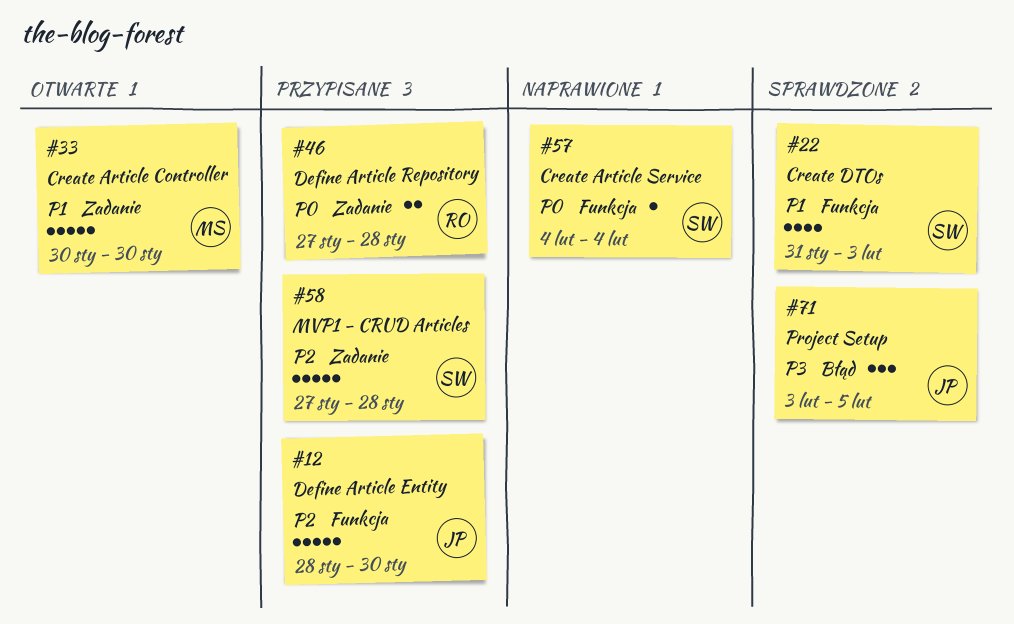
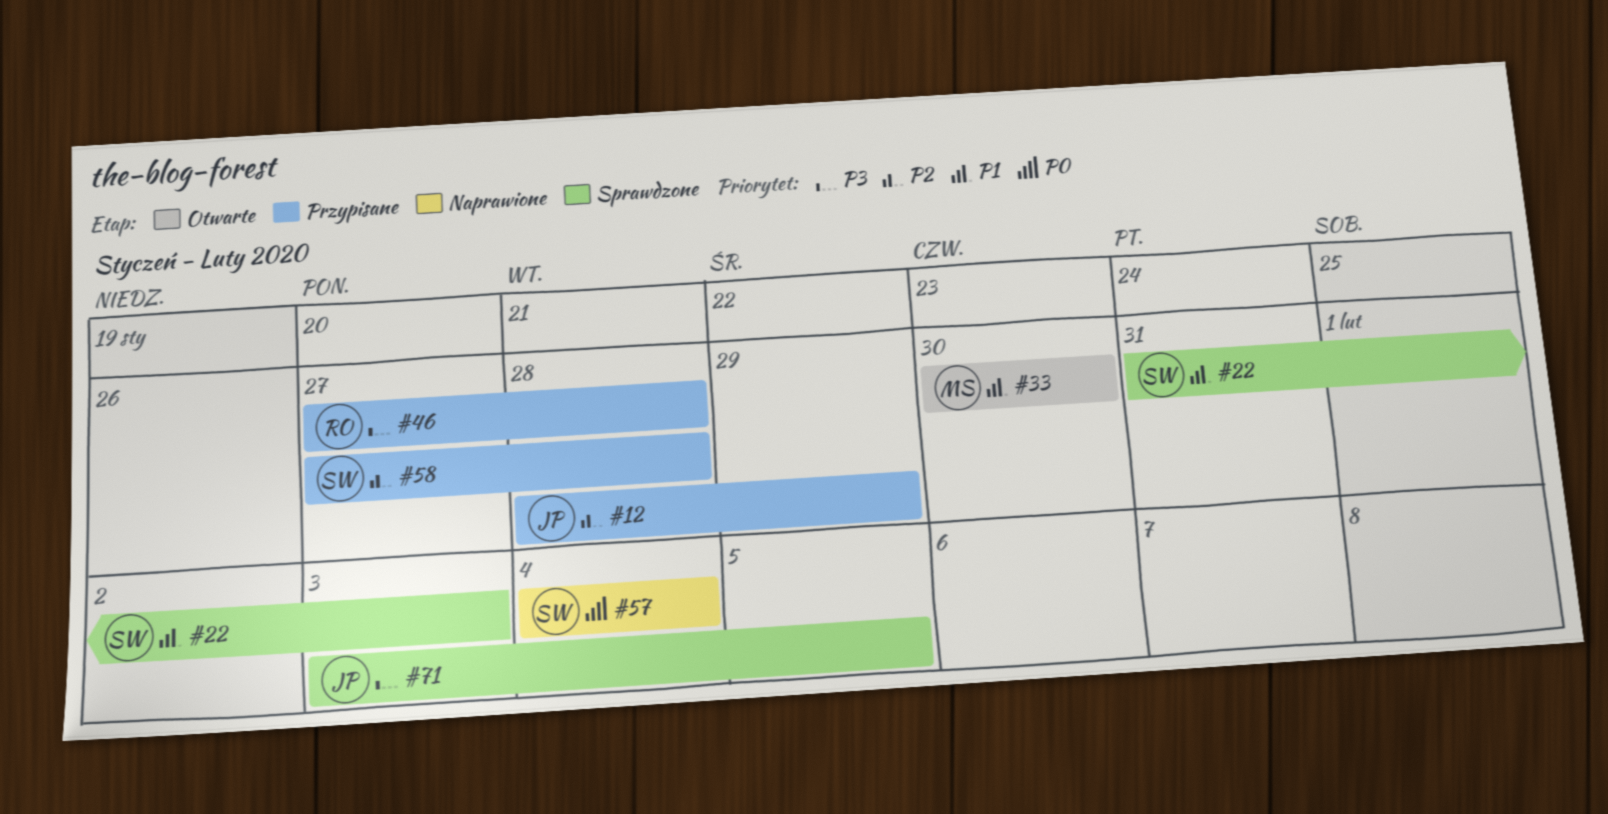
#12, due: Jan 30 -> Jan 29
#46, priority: P0 -> P3

